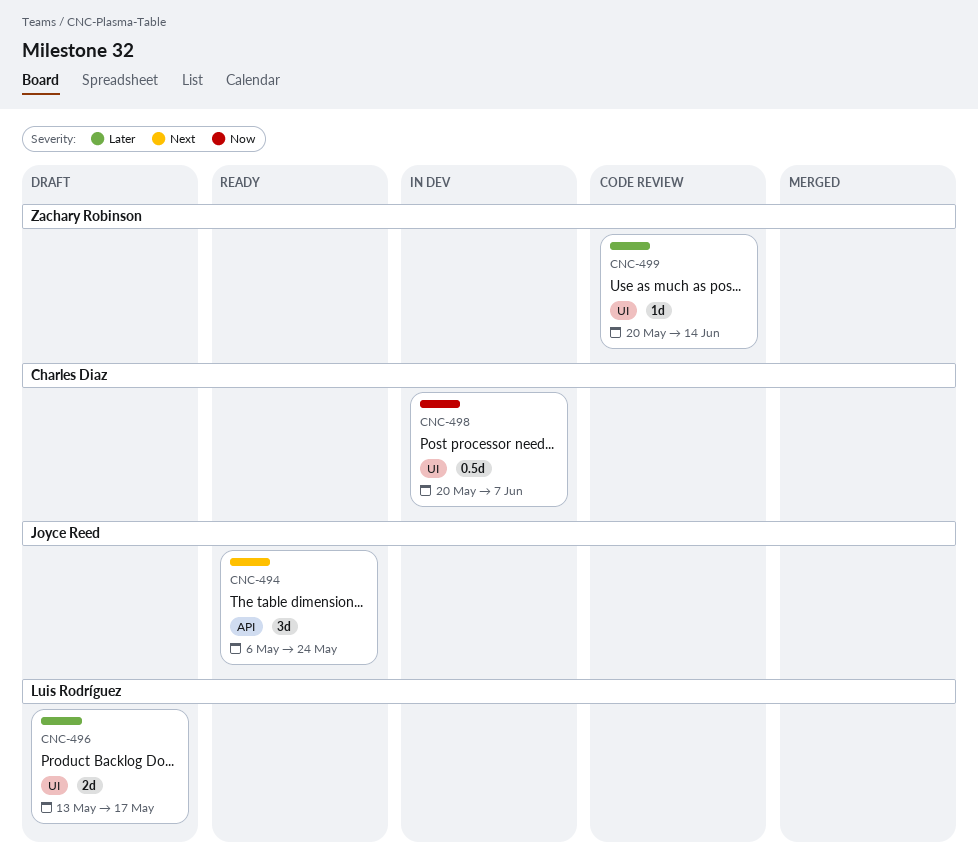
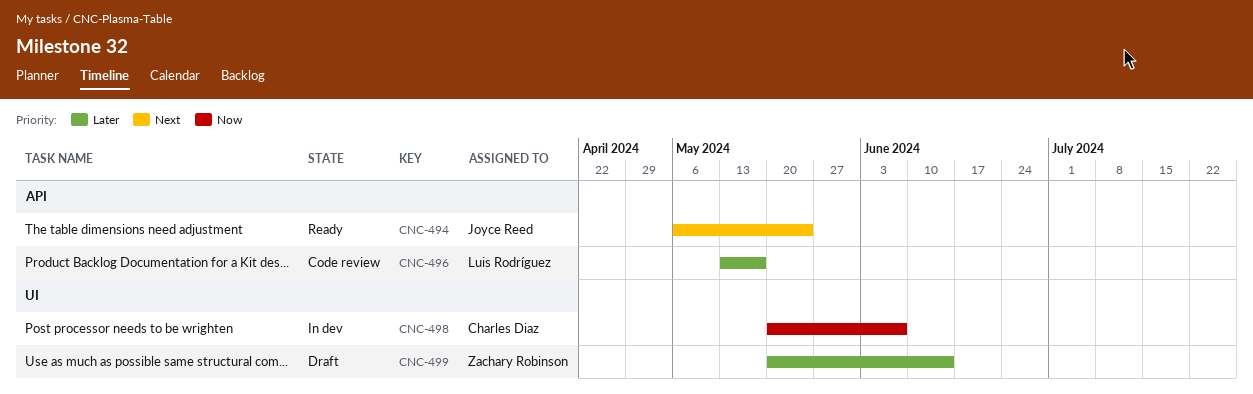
CNC-496, status: Draft -> Code review
CNC-496, label: UI -> API
CNC-499, status: Code review -> Draft

